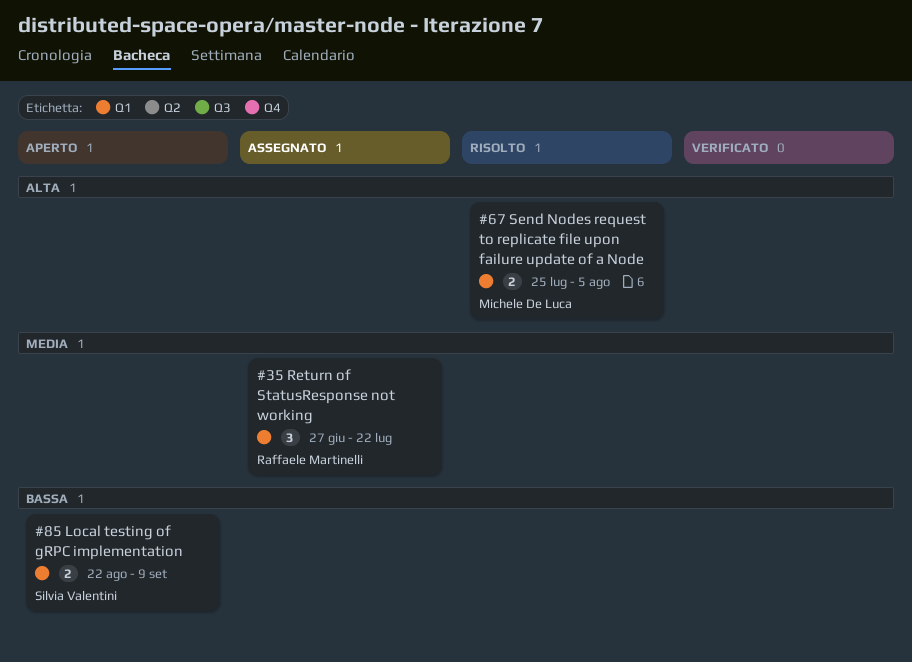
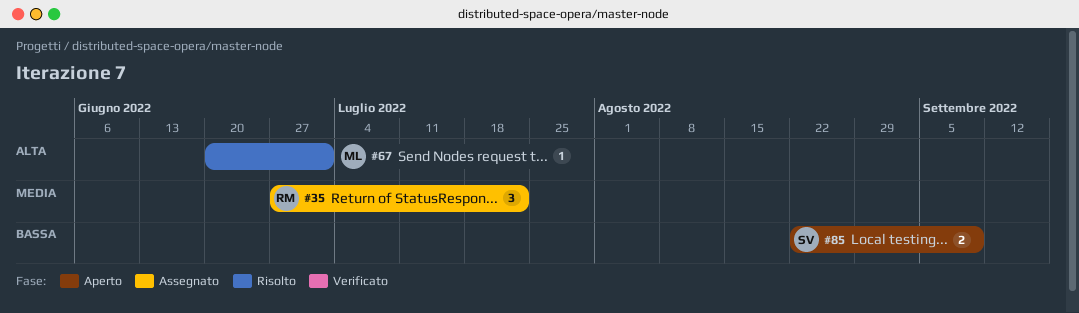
#67, estimate: 2 -> 1
#67, start: Jul 25 -> Jun 20
#67, due: Aug 5 -> Jul 1

